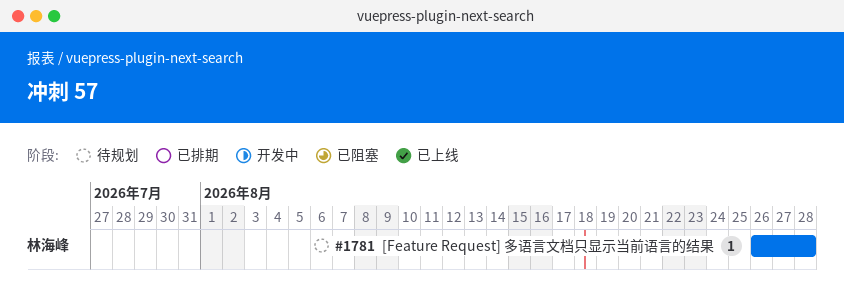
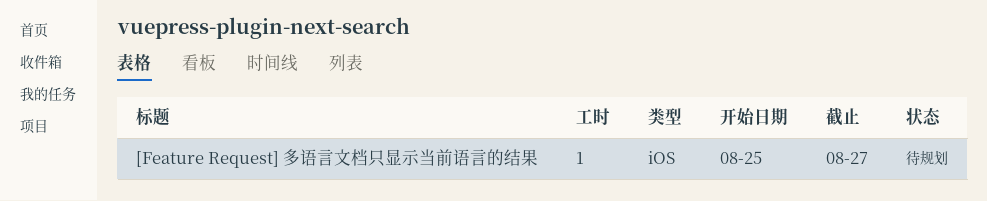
[Feature Request] 多语言文档只显示当前语言的结果, start: Aug 26 -> Aug 25
[Feature Request] 多语言文档只显示当前语言的结果, due: Aug 28 -> Aug 27

